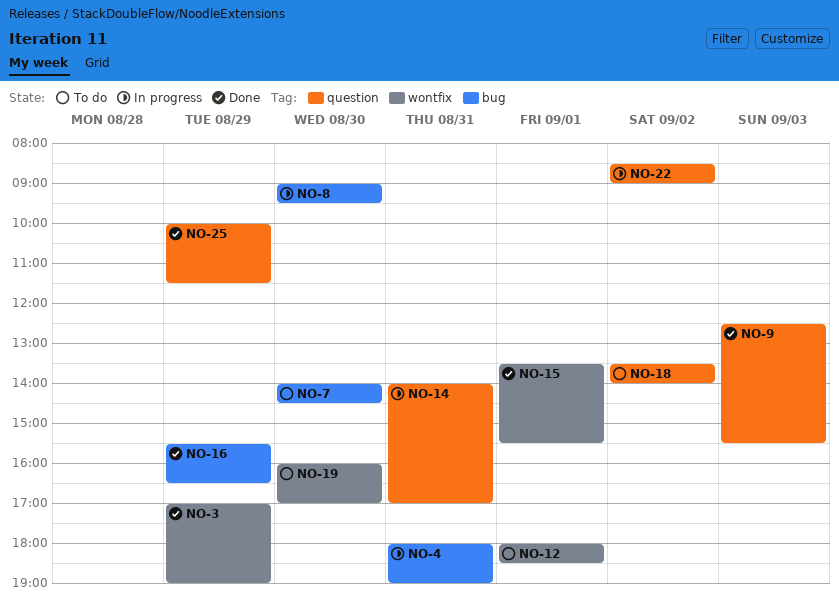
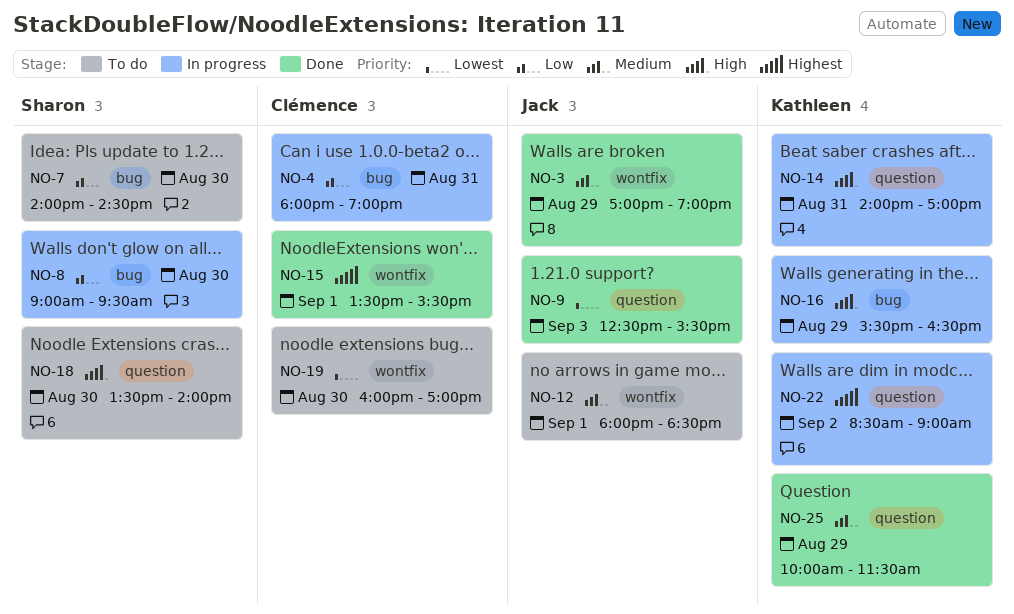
NO-16, status: Done -> In progress
NO-18, day: Sep 2 -> Aug 30

